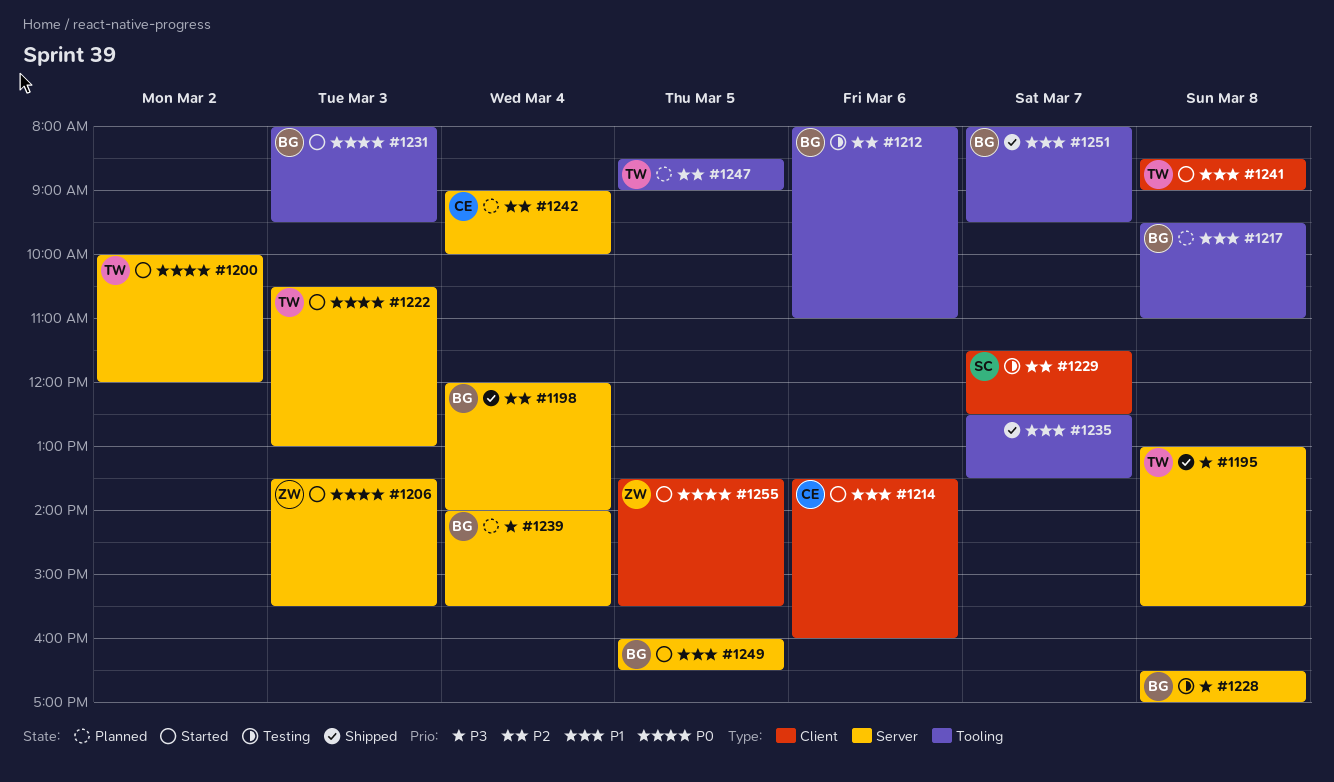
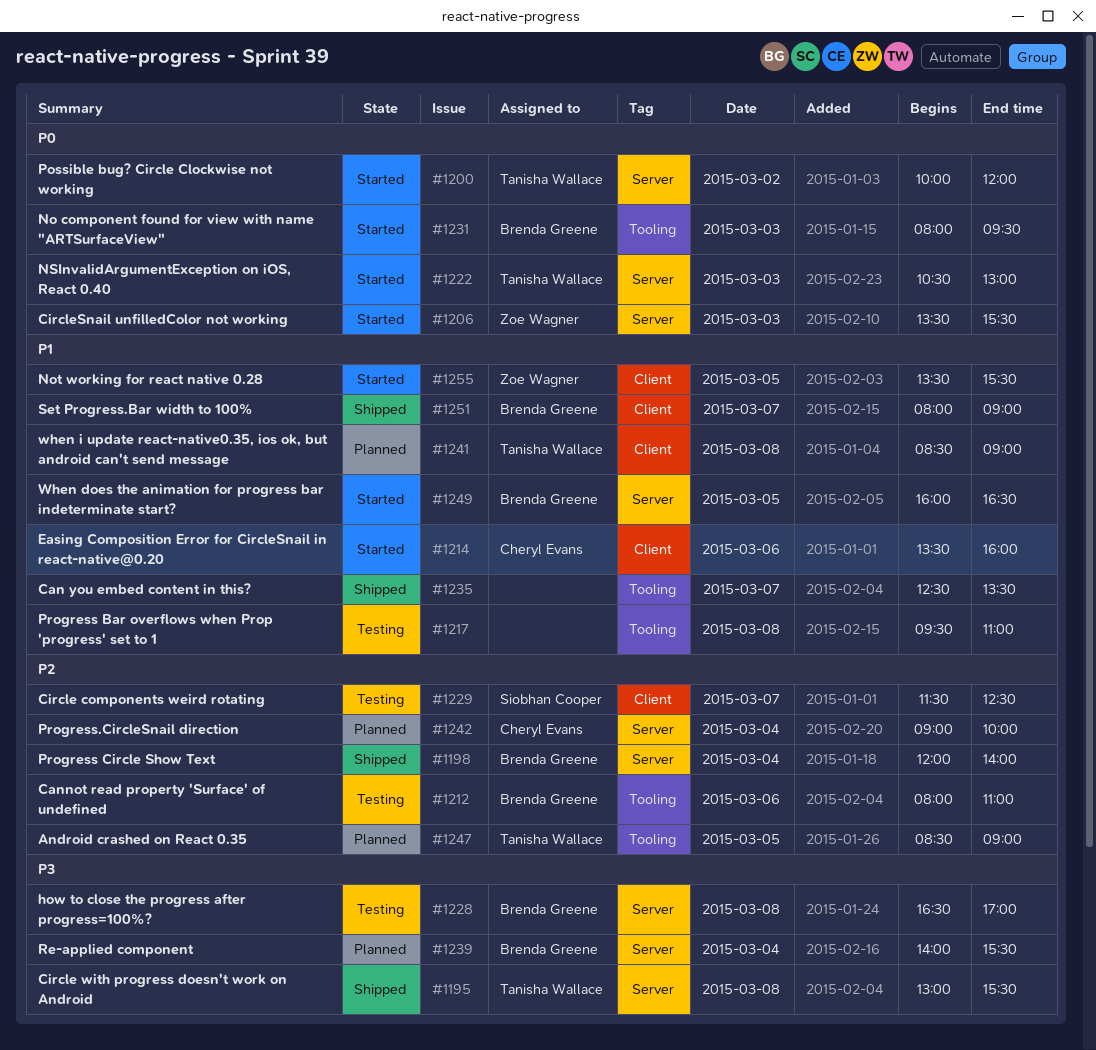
#1217, status: Planned -> Testing
#1217, owner: Brenda Greene -> none
#1241, status: Started -> Planned
#1251, label: Tooling -> Client
#1251, ends: 09:30 -> 09:00
#1255, priority: P0 -> P1

